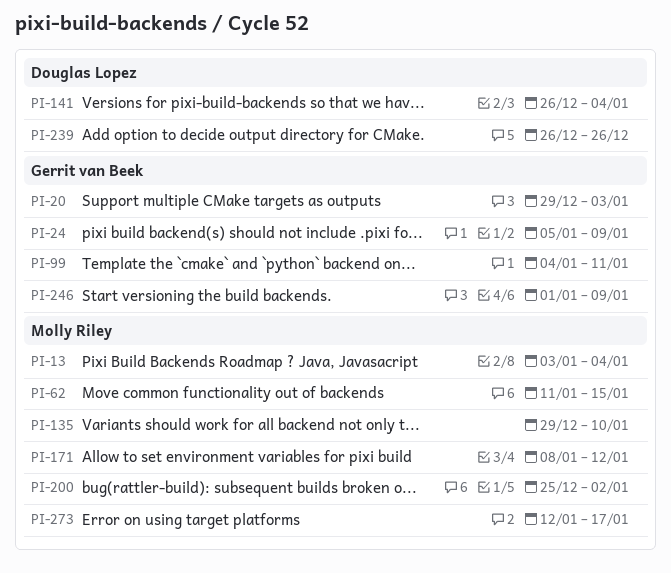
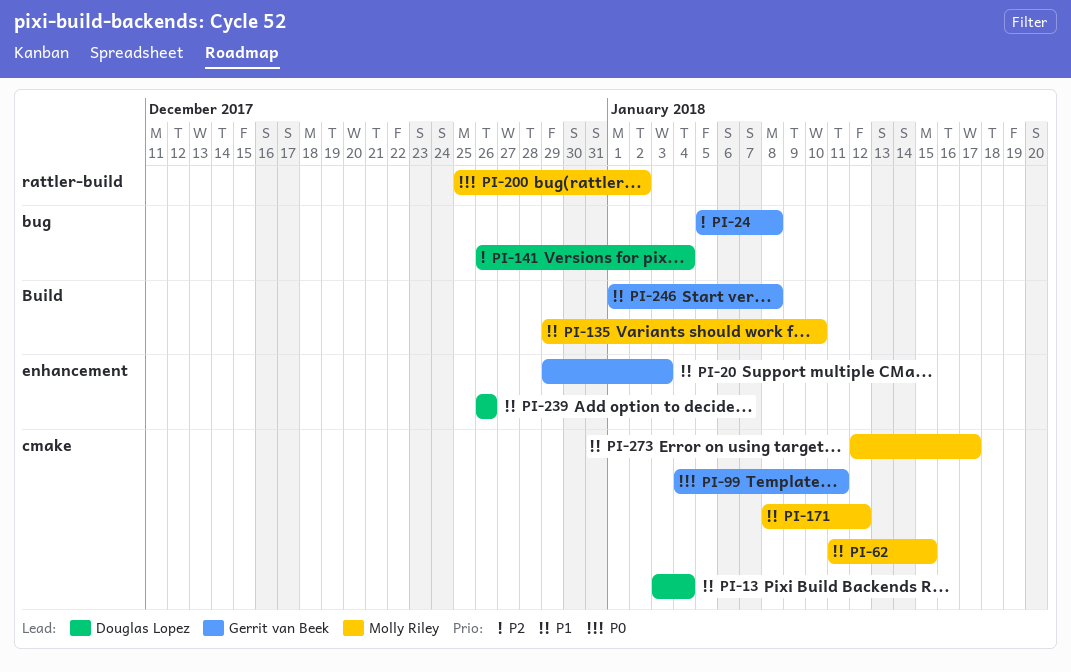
PI-13, owner: Molly Riley -> Douglas Lopez
PI-24, due: Jan 9 -> Jan 8
PI-246, due: Jan 9 -> Jan 8

